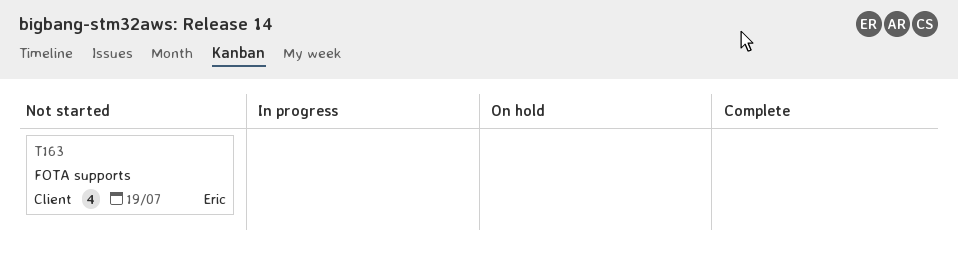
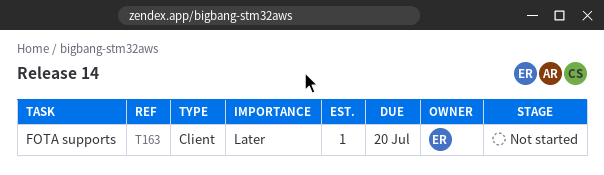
T163, estimate: 4 -> 1
T163, due: Jul 19 -> Jul 20

